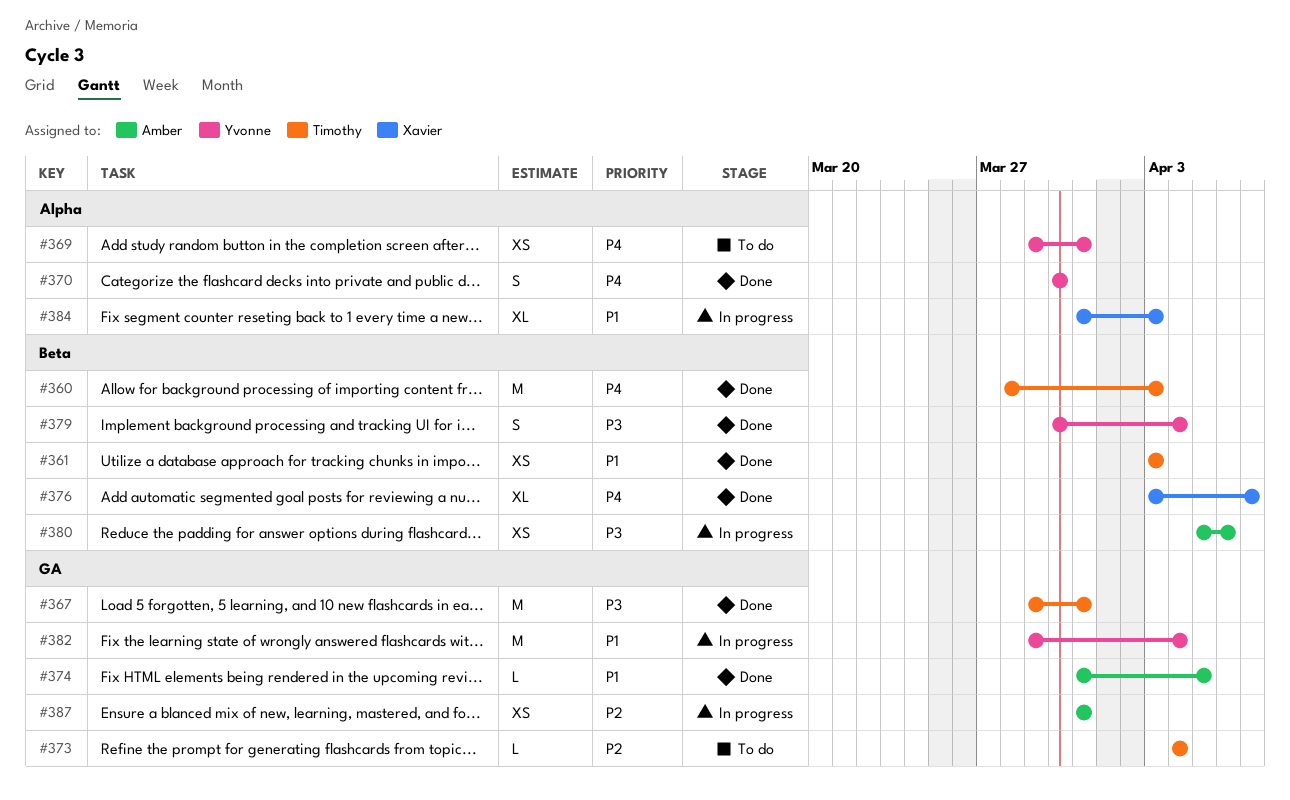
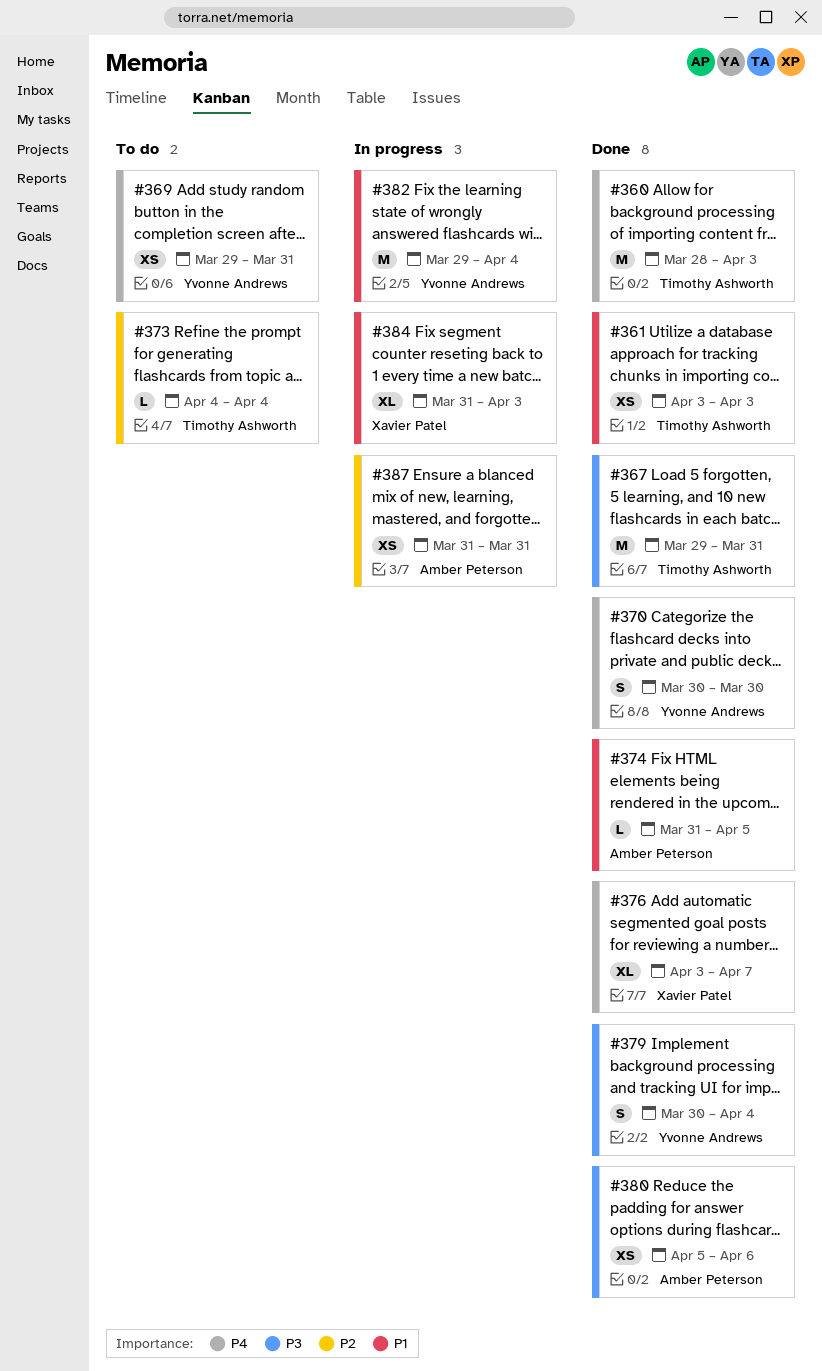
#380, status: In progress -> Done

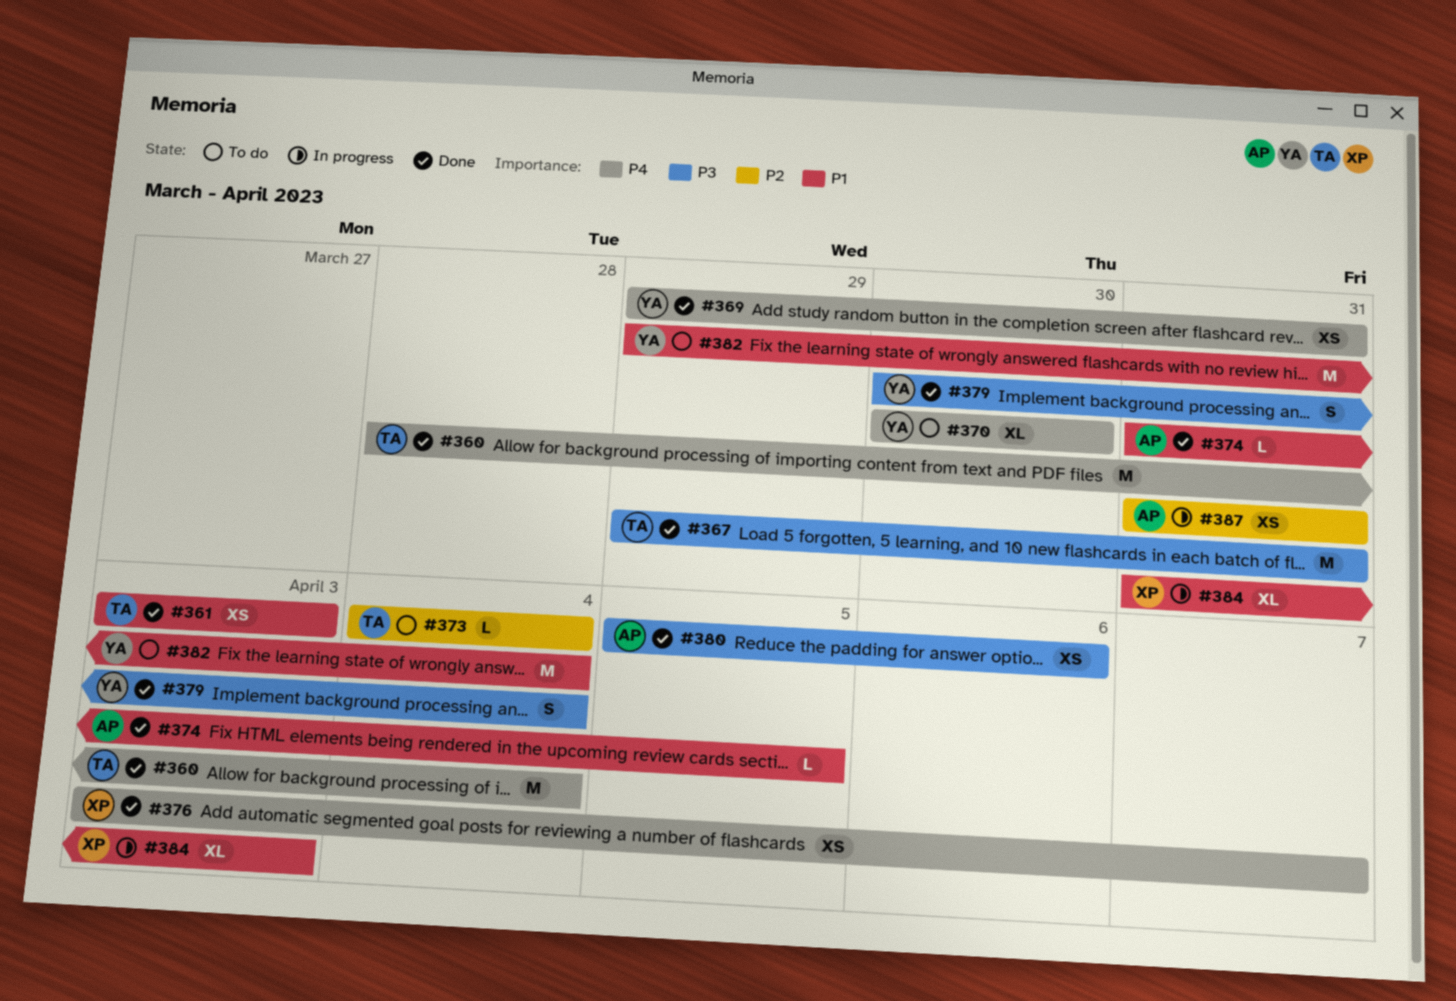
#360, due: Apr 3 -> Apr 4
#369, status: To do -> Done
#370, status: Done -> To do
#370, estimate: S -> XL
#376, estimate: XL -> XS
#382, status: In progress -> To do

